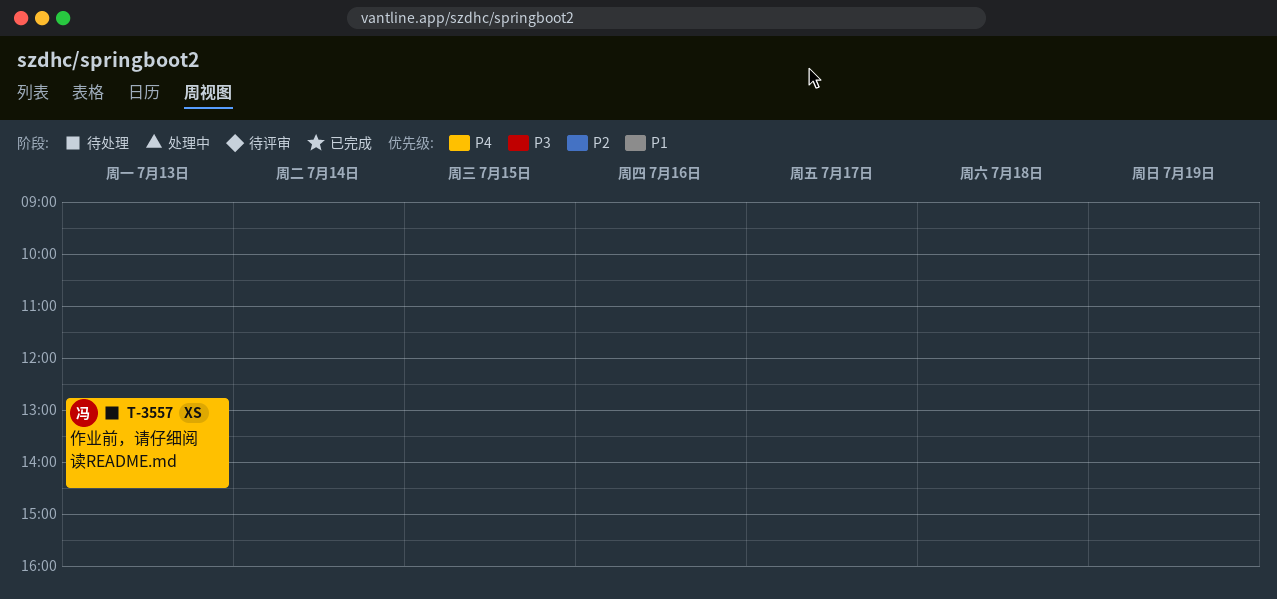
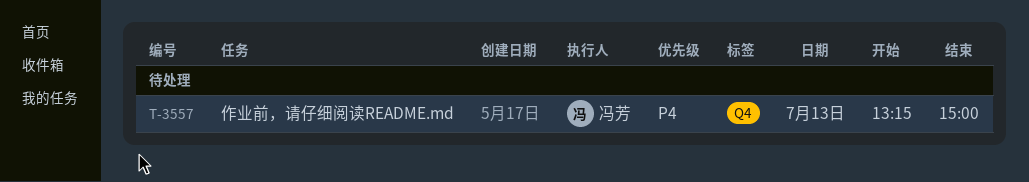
T-3557, begins: 12:45 -> 13:15
T-3557, ends: 14:30 -> 15:00

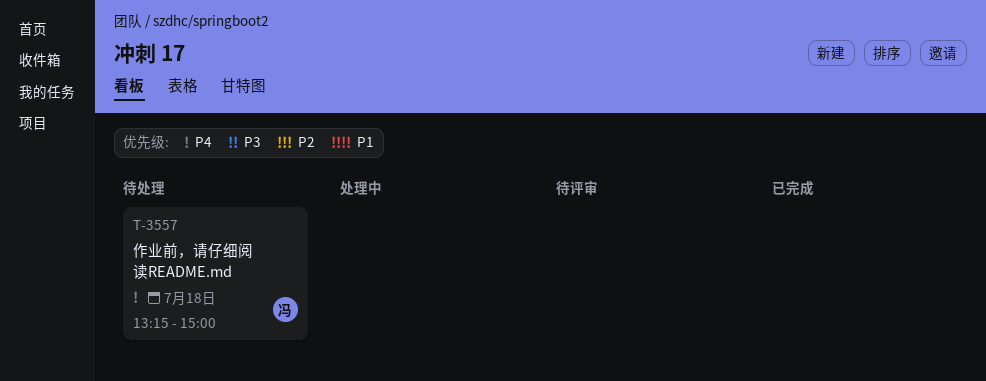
T-3557, day: Jul 13 -> Jul 18

